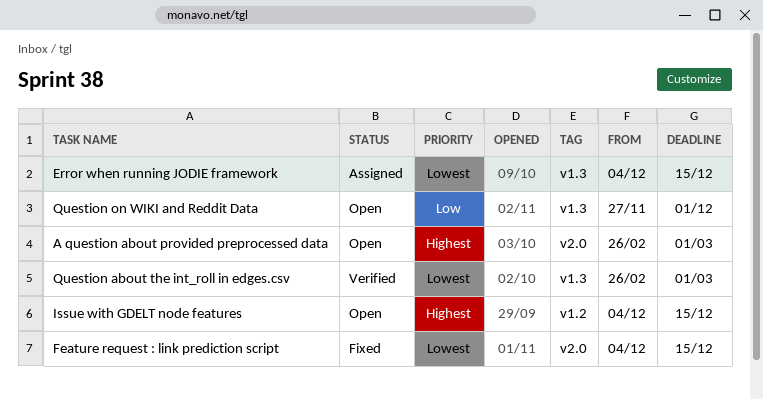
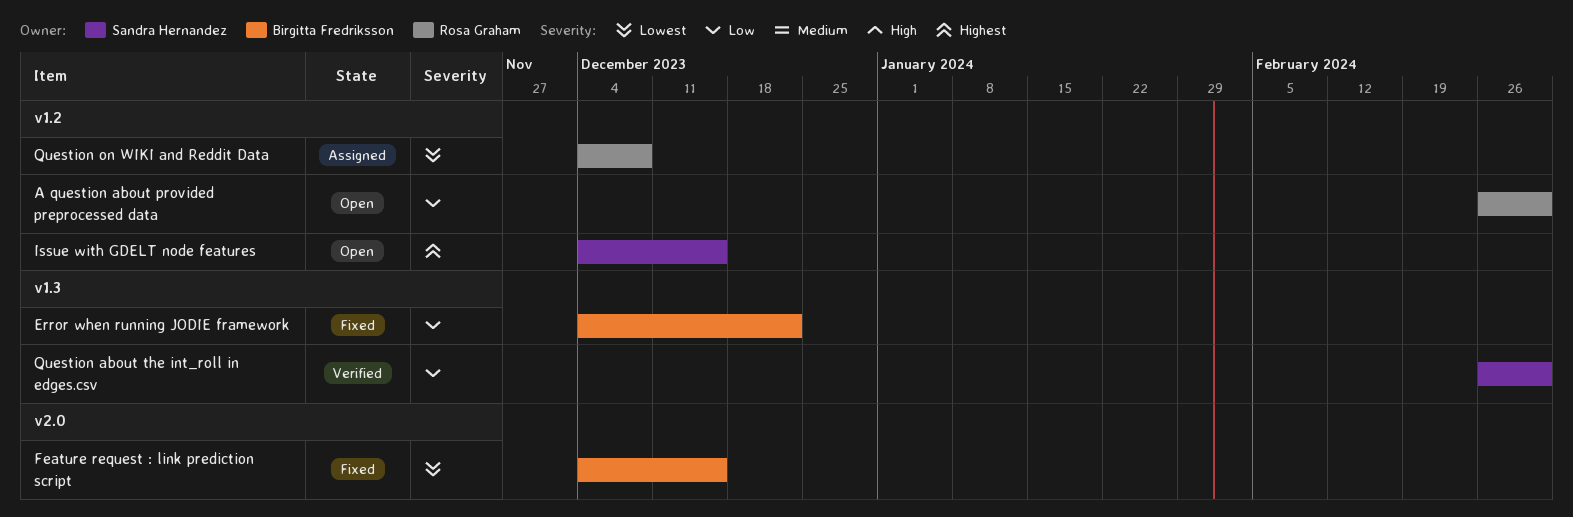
A question about provided preprocessed data, priority: Highest -> Low
A question about provided preprocessed data, label: v2.0 -> v1.2
Error when running JODIE framework, status: Assigned -> Fixed
Error when running JODIE framework, priority: Lowest -> Low
Error when running JODIE framework, due: Dec 15 -> Dec 22
Question about the int_roll in edges.csv, priority: Lowest -> Low
Question on WIKI and Reddit Data, status: Open -> Assigned
Question on WIKI and Reddit Data, priority: Low -> Lowest
Question on WIKI and Reddit Data, label: v1.3 -> v1.2
Question on WIKI and Reddit Data, start: Nov 27 -> Dec 4
Question on WIKI and Reddit Data, due: Dec 1 -> Dec 8

